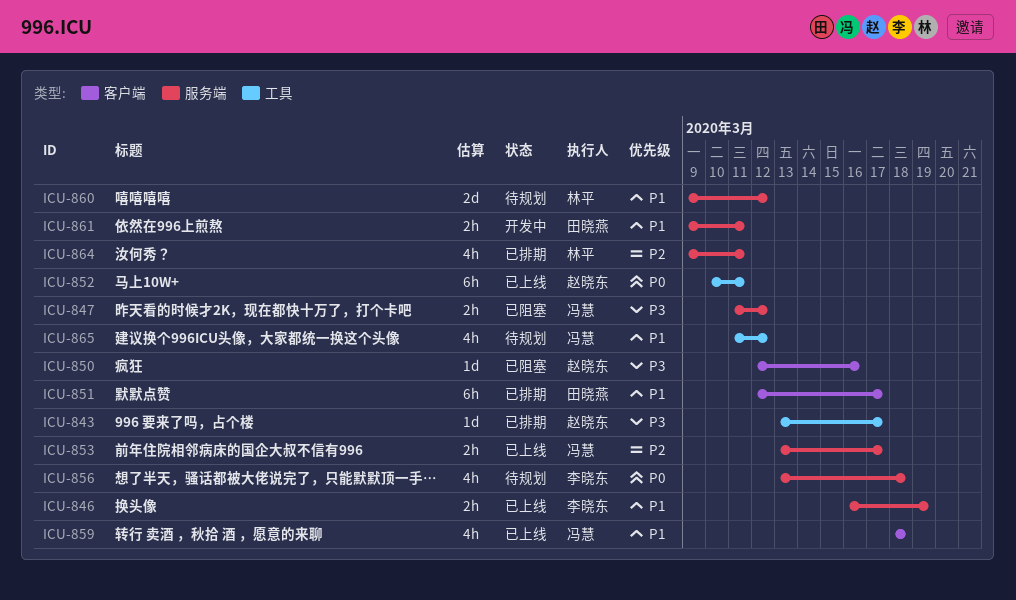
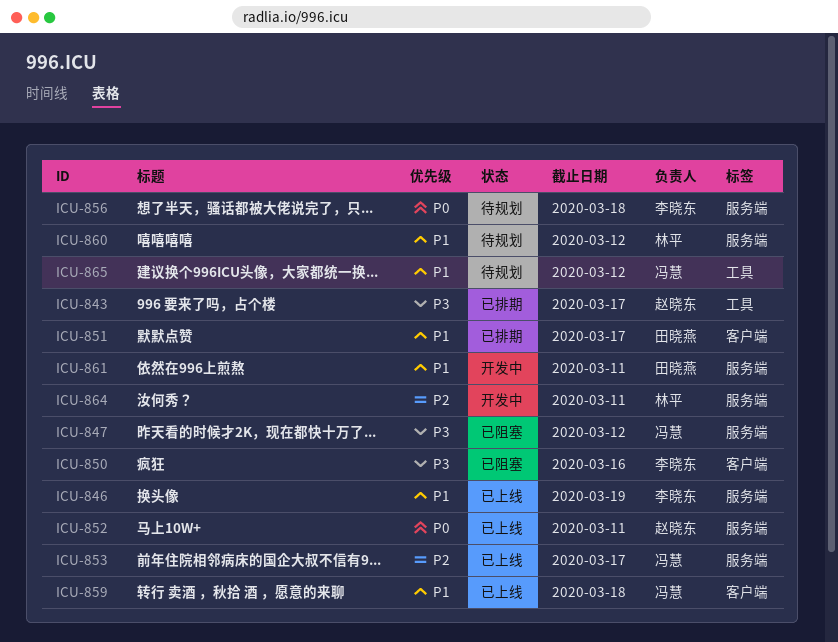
ICU-850, owner: 赵晓东 -> 李晓东
ICU-852, label: 工具 -> 服务端
ICU-864, status: 已排期 -> 开发中

